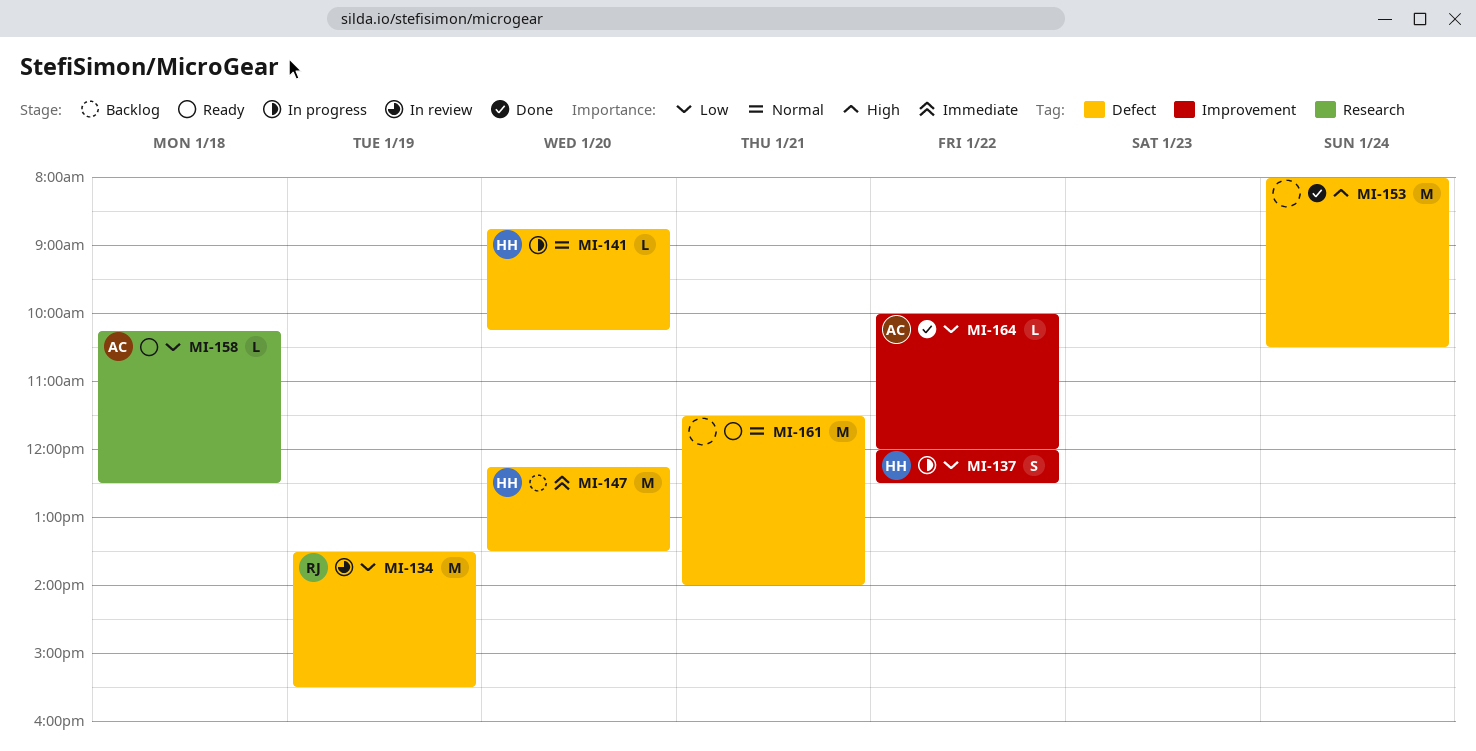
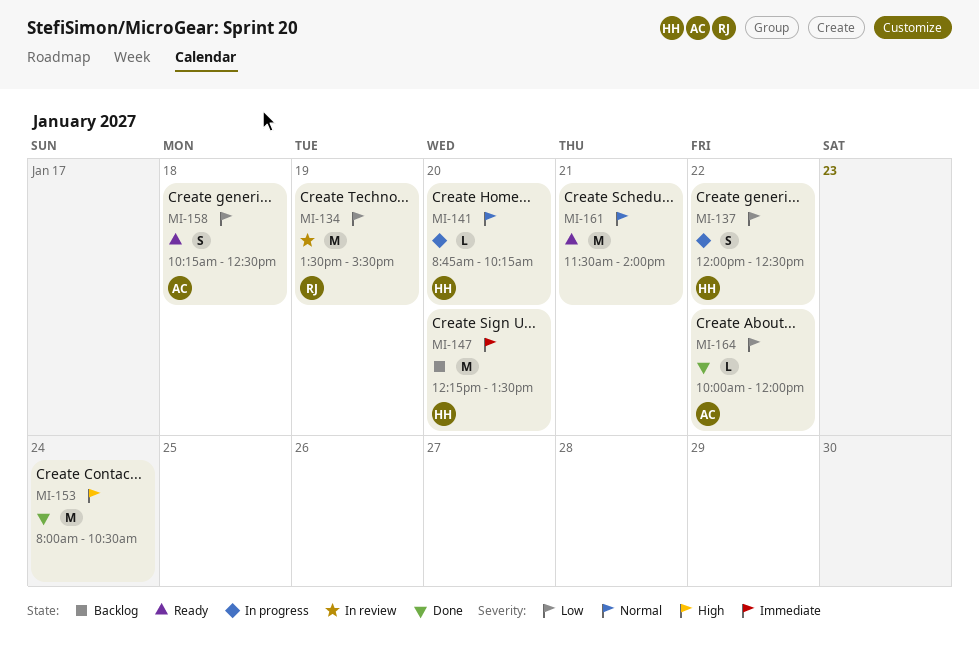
MI-158, estimate: L -> S

